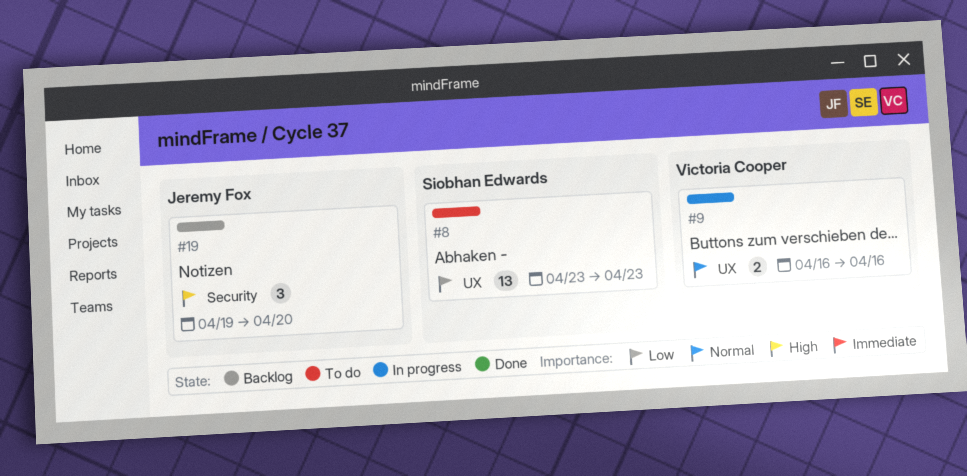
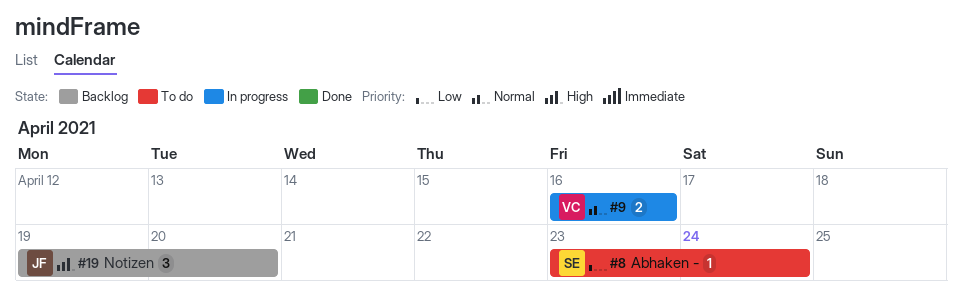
#8, estimate: 13 -> 1
#8, due: Apr 23 -> Apr 24

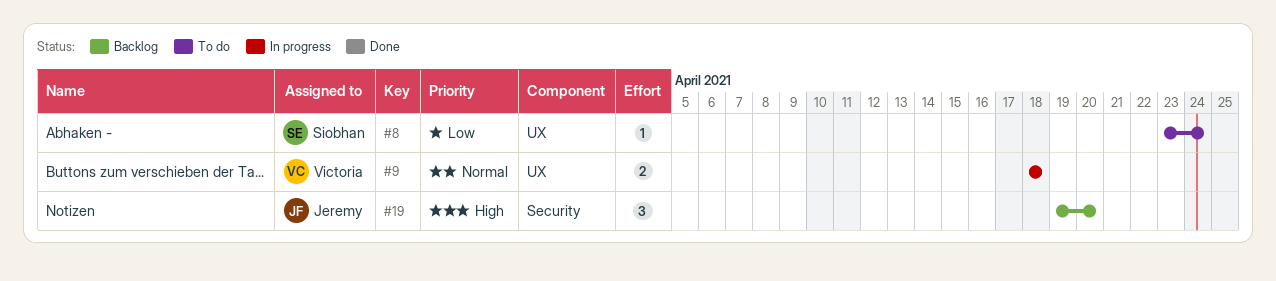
#9, start: Apr 16 -> Apr 18
#9, due: Apr 16 -> Apr 18

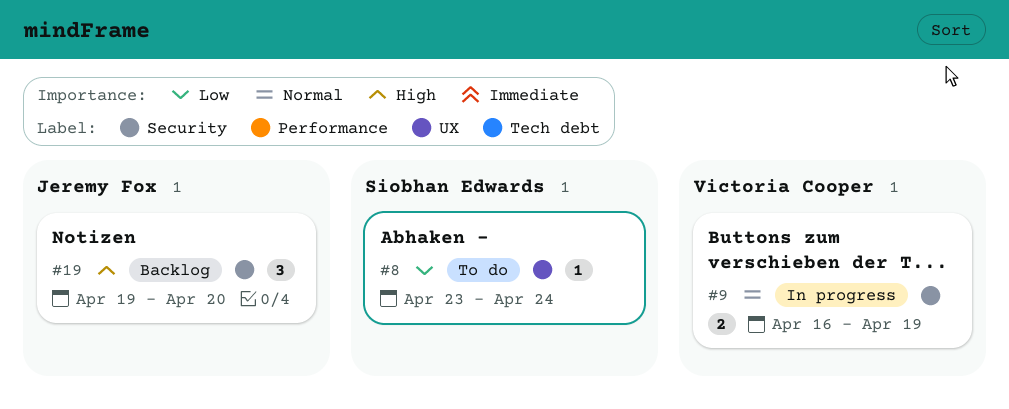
#9, label: UX -> Security
#9, start: Apr 18 -> Apr 16
#9, due: Apr 18 -> Apr 19

